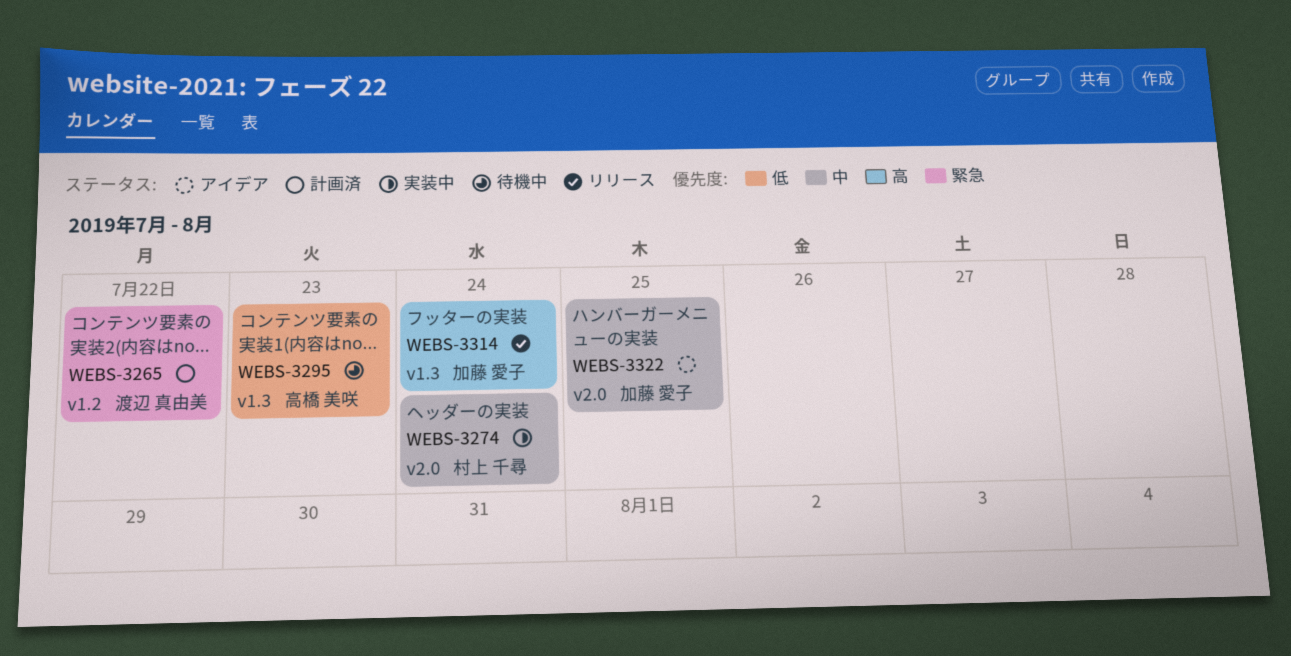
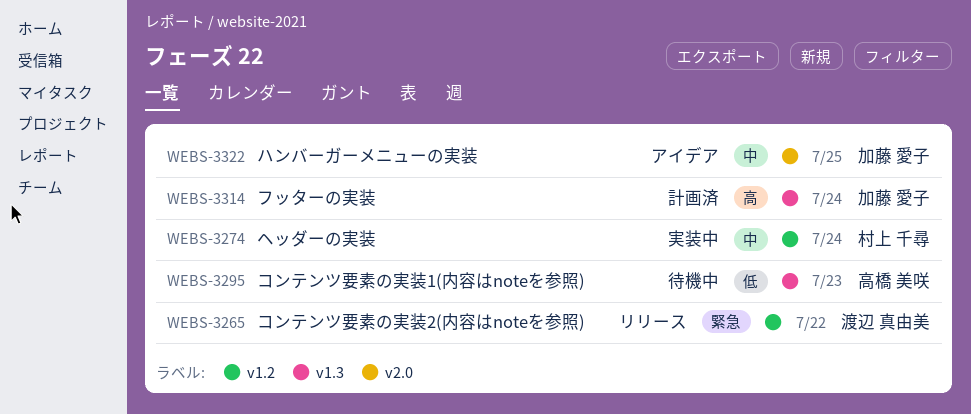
WEBS-3265, status: 計画済 -> リリース
WEBS-3274, label: v2.0 -> v1.2
WEBS-3314, status: リリース -> 計画済

